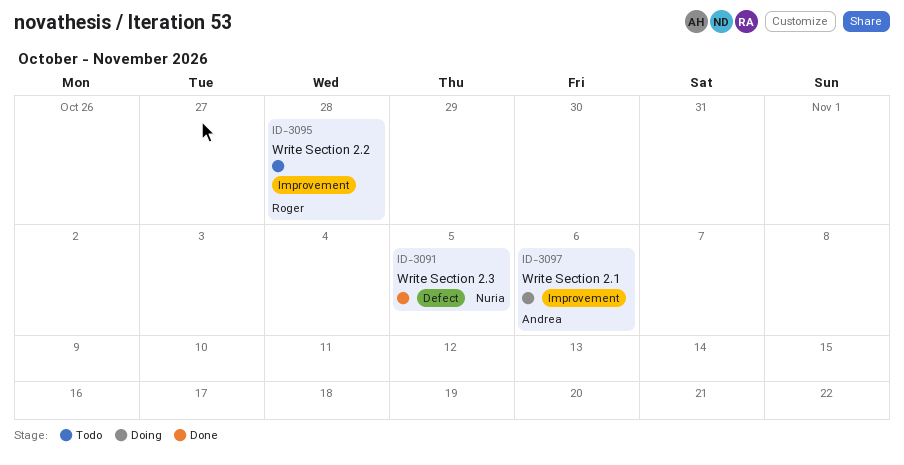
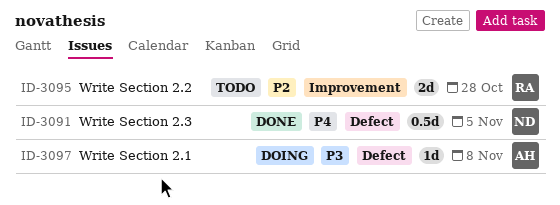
ID-3097, label: Improvement -> Defect
ID-3097, due: Nov 6 -> Nov 8

